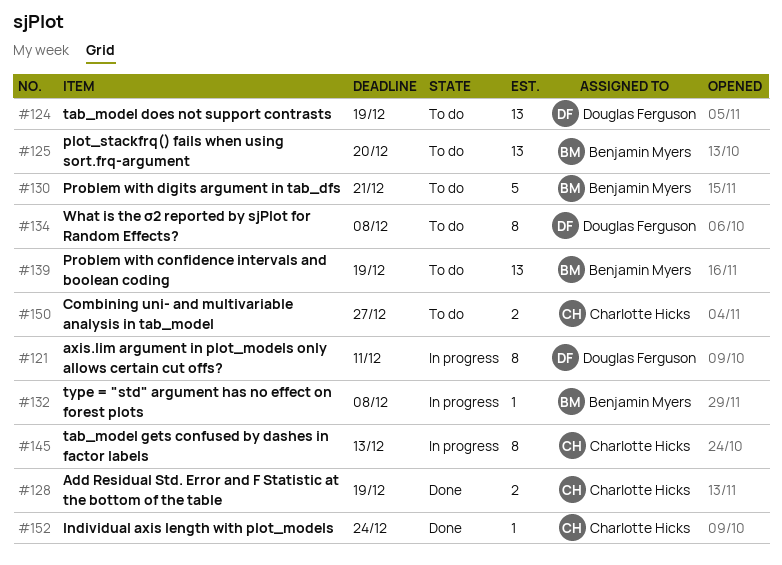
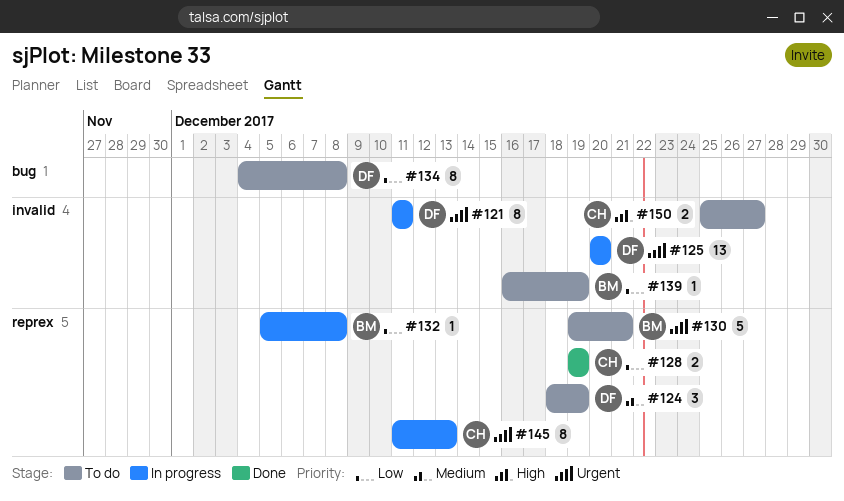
#124, estimate: 13 -> 3
#125, status: To do -> In progress
#125, owner: Benjamin Myers -> Douglas Ferguson
#139, estimate: 13 -> 1
#152: present -> none

